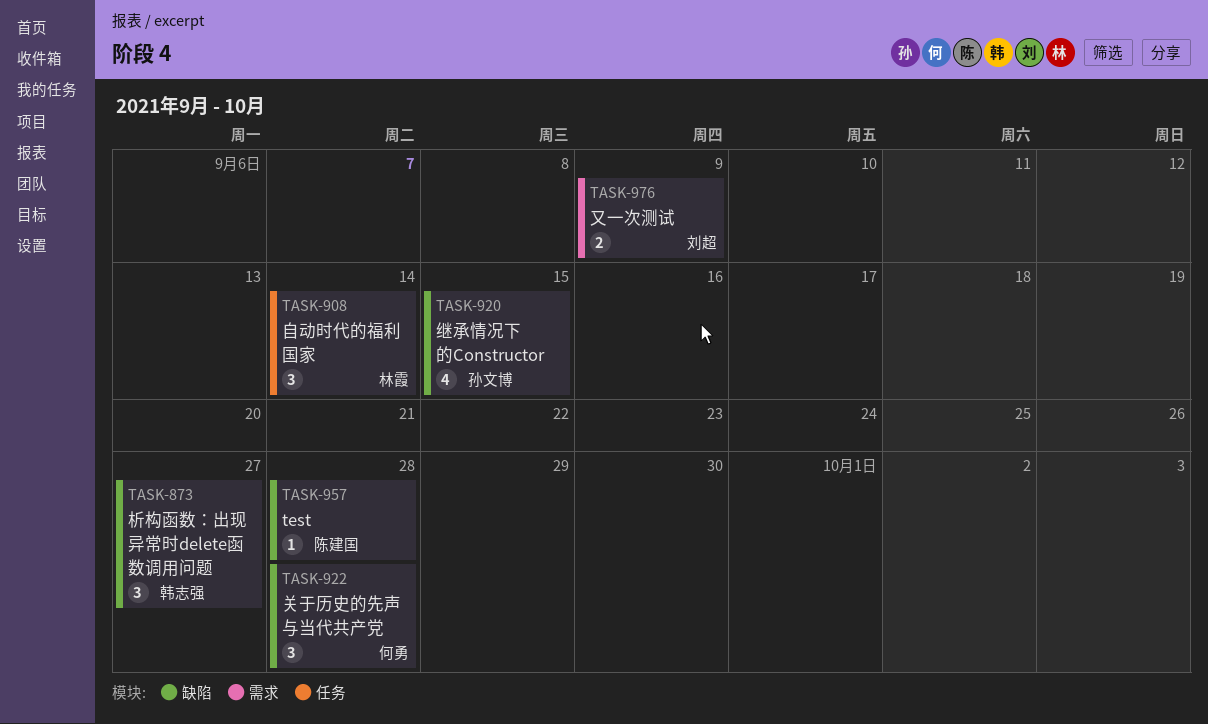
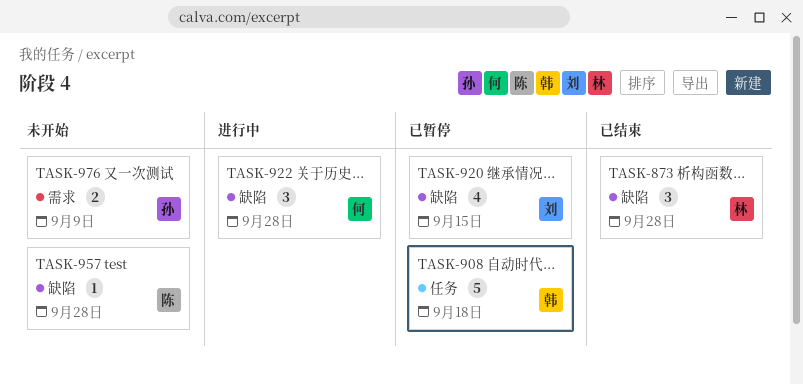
TASK-873, owner: 韩志强 -> 林霞
TASK-873, due: Sep 27 -> Sep 28
TASK-908, owner: 林霞 -> 韩志强
TASK-908, estimate: 3 -> 5
TASK-908, due: Sep 14 -> Sep 18
TASK-920, owner: 孙文博 -> 刘超
TASK-976, owner: 刘超 -> 孙文博

